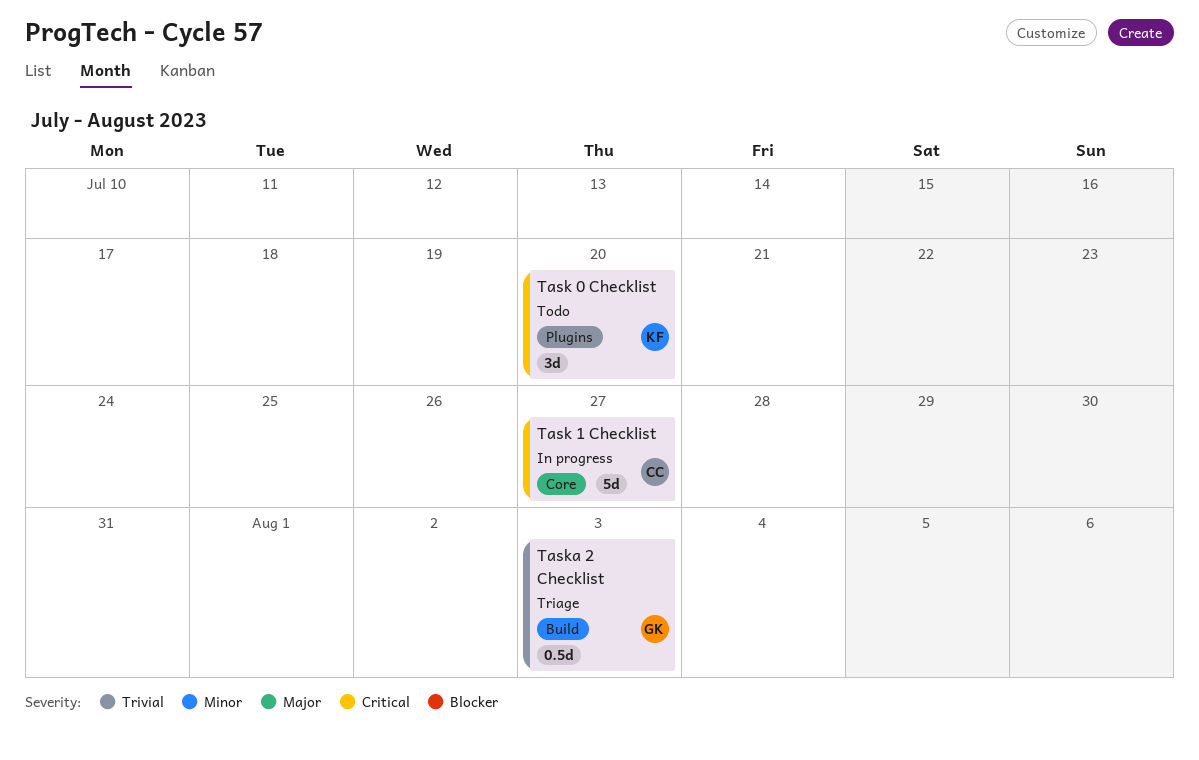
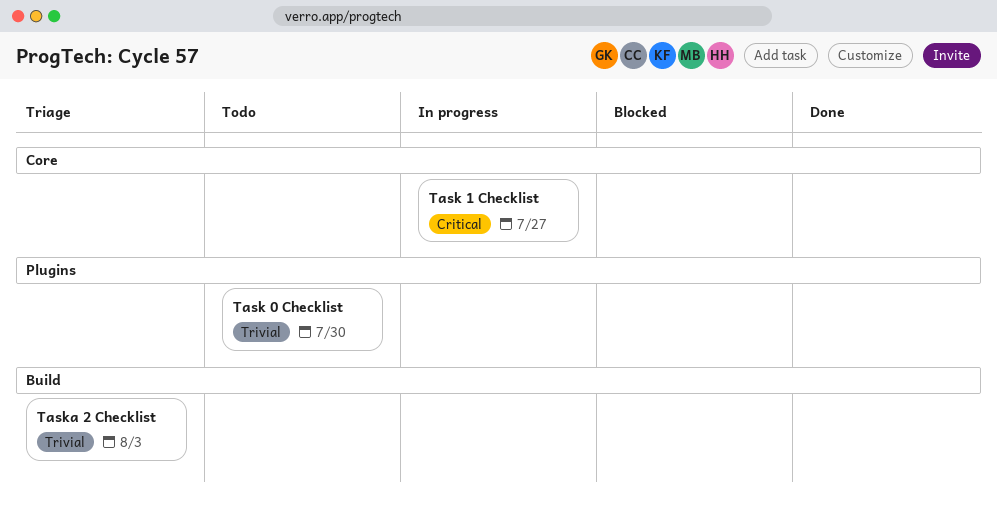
Task 0 Checklist, priority: Critical -> Trivial
Task 0 Checklist, due: Jul 20 -> Jul 30

